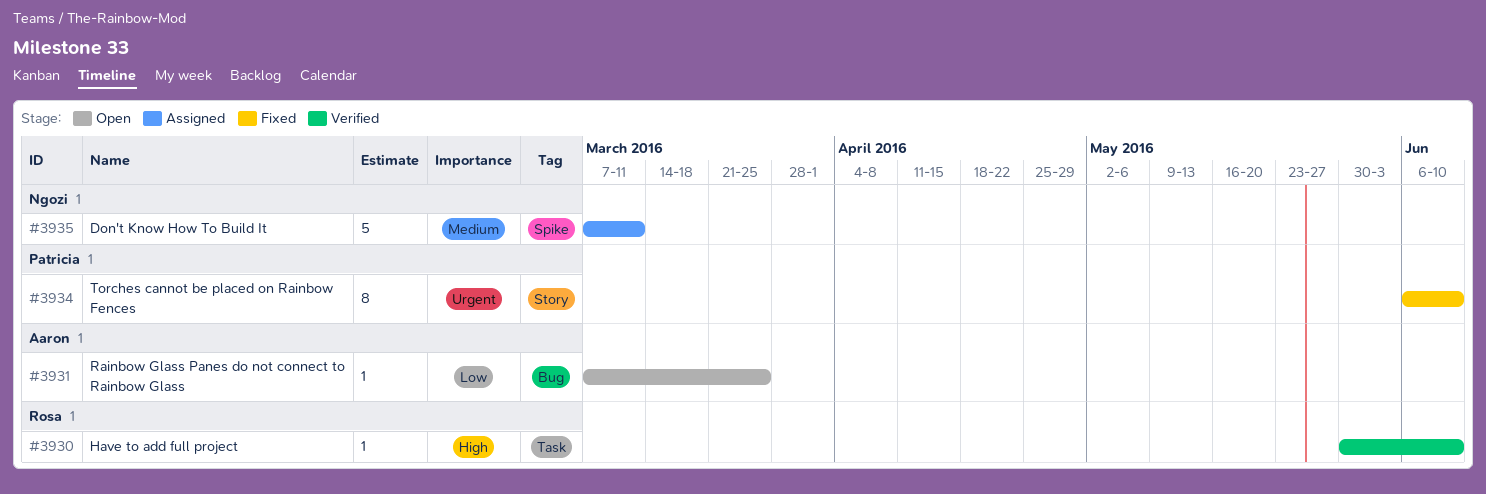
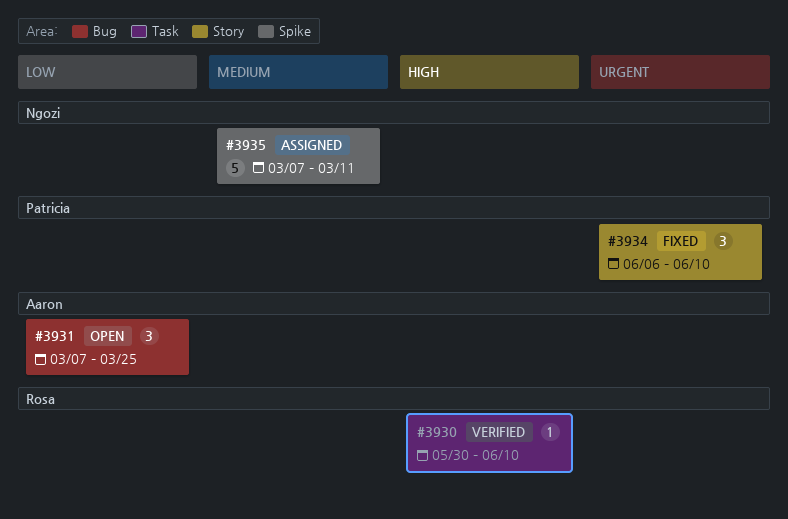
#3931, estimate: 1 -> 3
#3934, estimate: 8 -> 3

